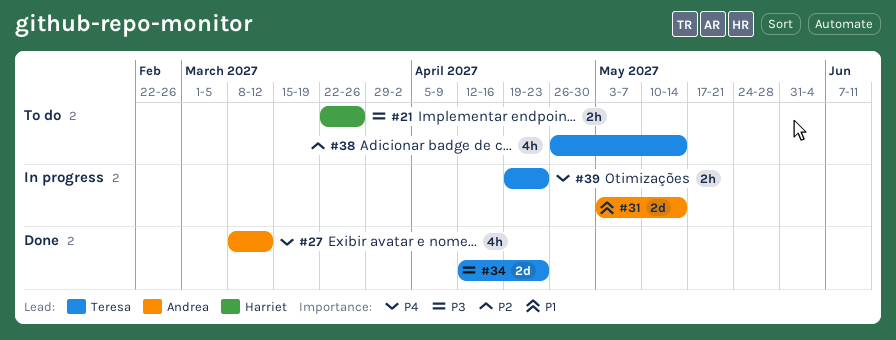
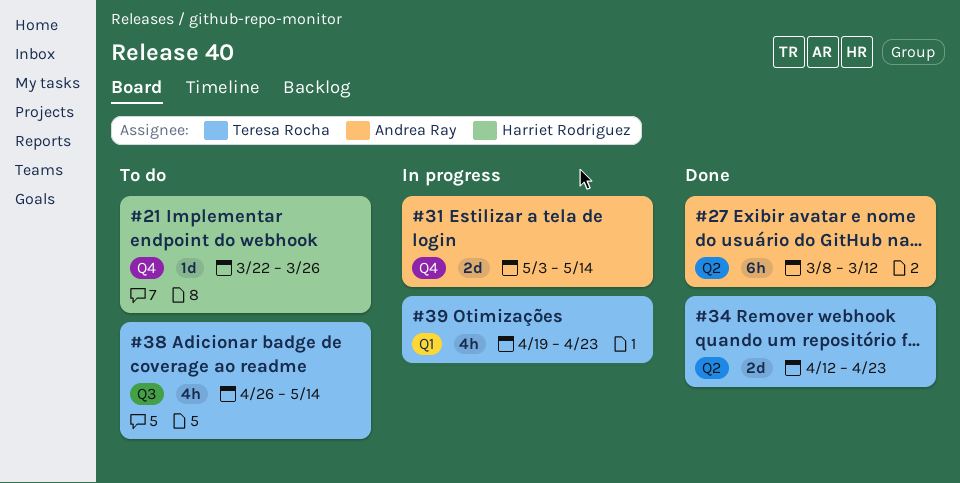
#21, estimate: 2h -> 1d
#27, estimate: 4h -> 6h
#39, estimate: 2h -> 4h

